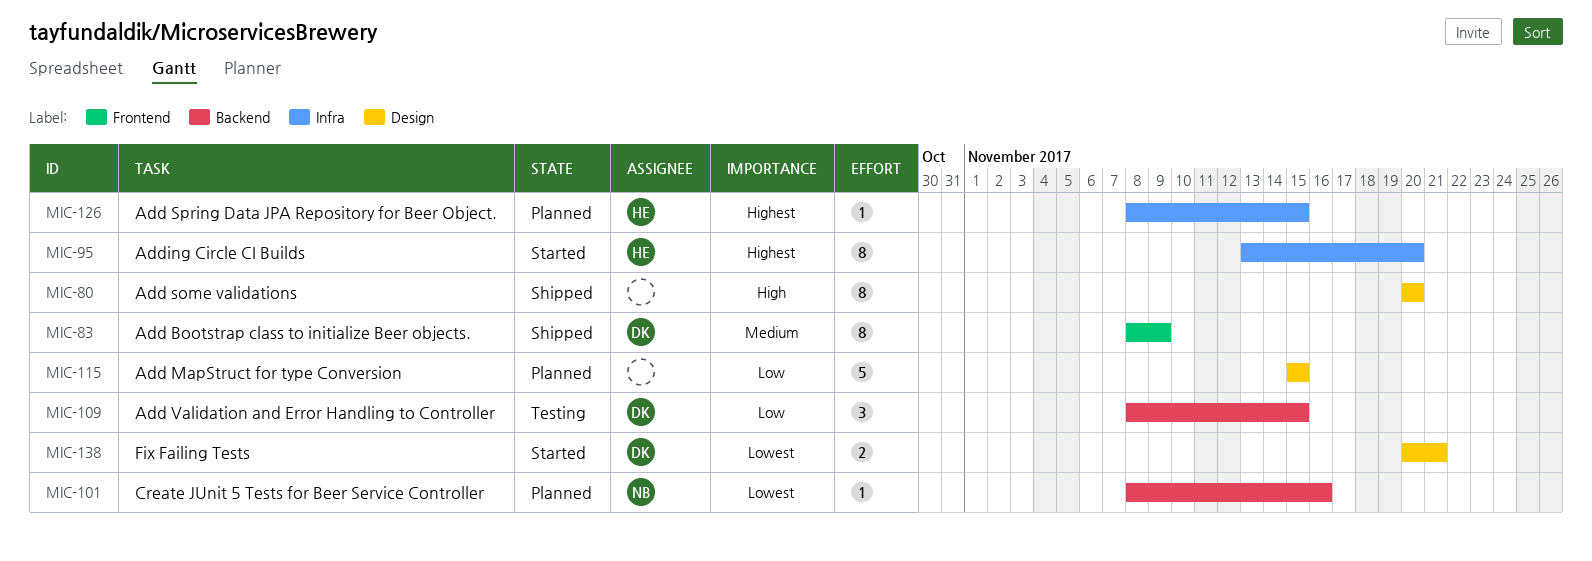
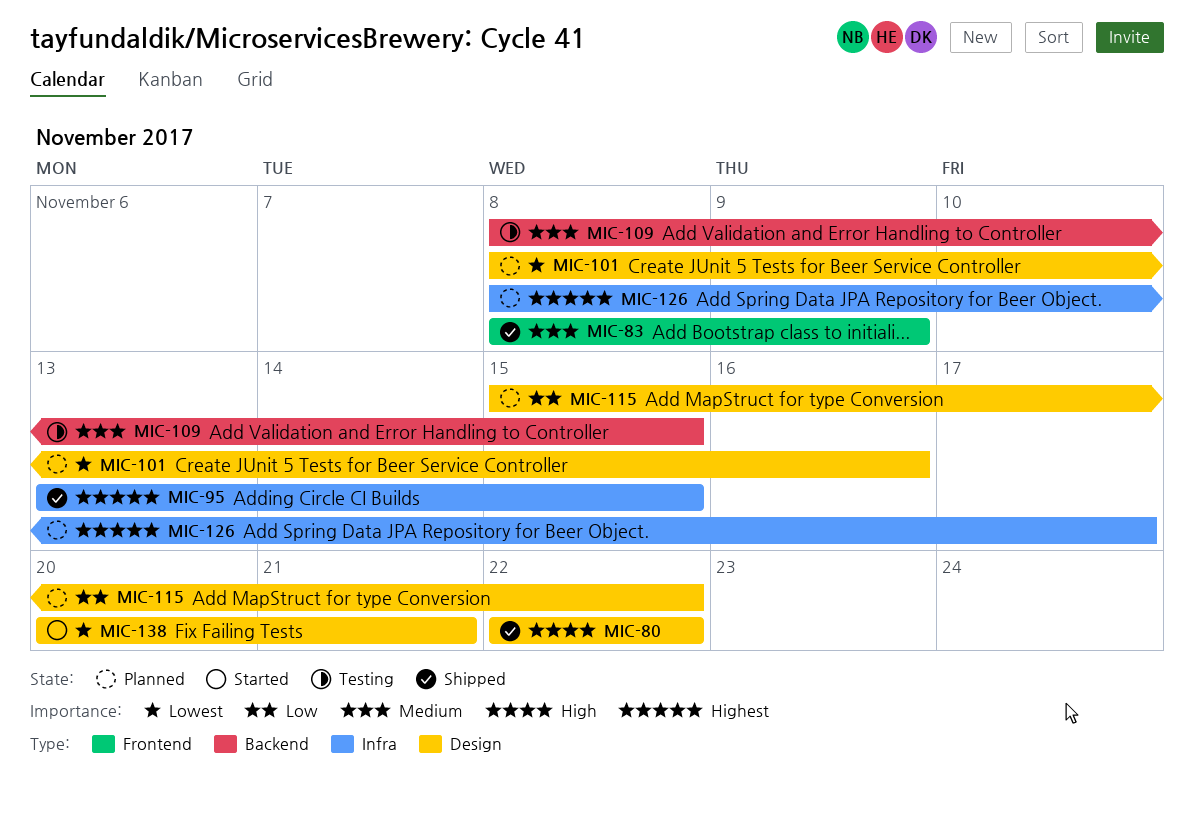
MIC-80, start: Nov 20 -> Nov 22
MIC-80, due: Nov 20 -> Nov 22
MIC-95, status: Started -> Shipped
MIC-95, due: Nov 20 -> Nov 15
MIC-101, label: Backend -> Design
MIC-109, priority: Low -> Medium
MIC-115, due: Nov 15 -> Nov 22
MIC-126, due: Nov 15 -> Nov 17

